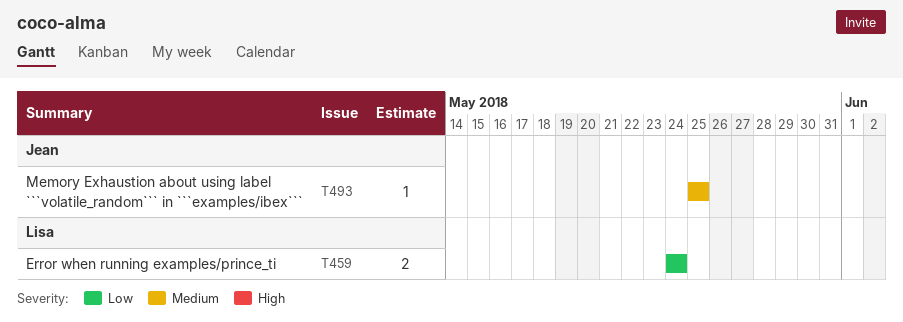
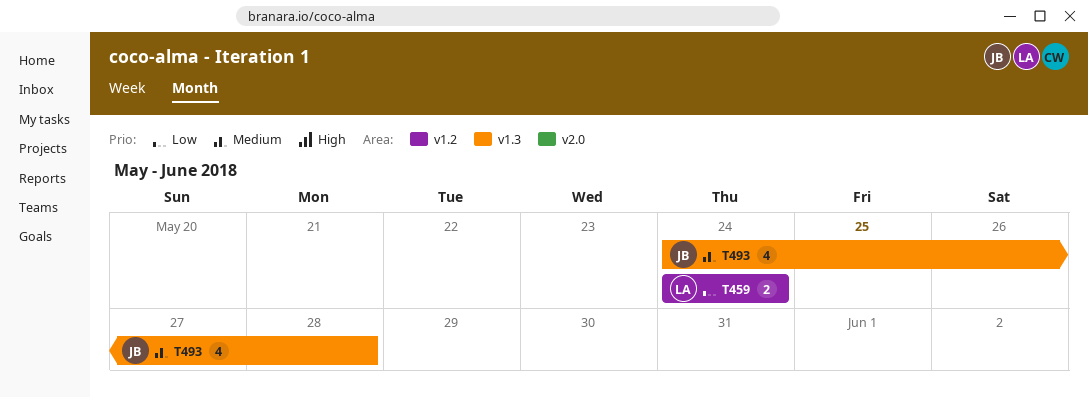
T493, estimate: 1 -> 4
T493, start: May 25 -> May 24
T493, due: May 25 -> May 28

